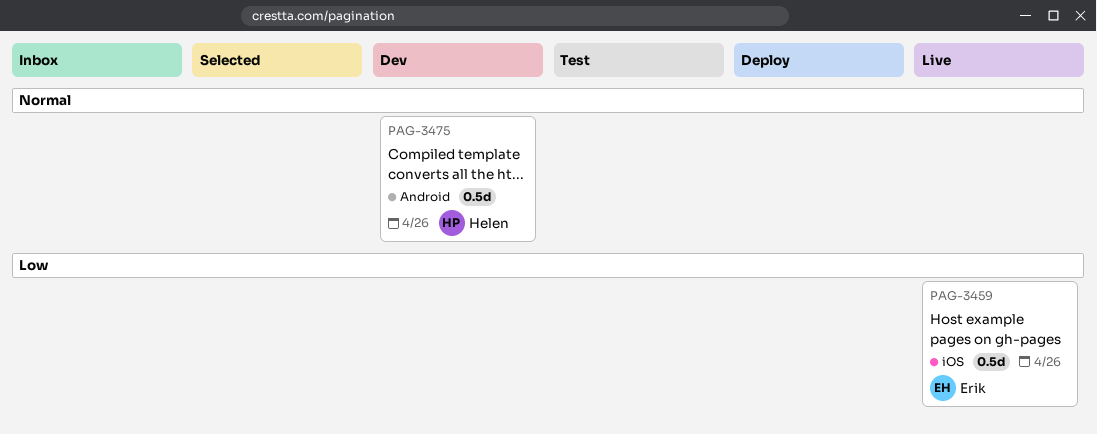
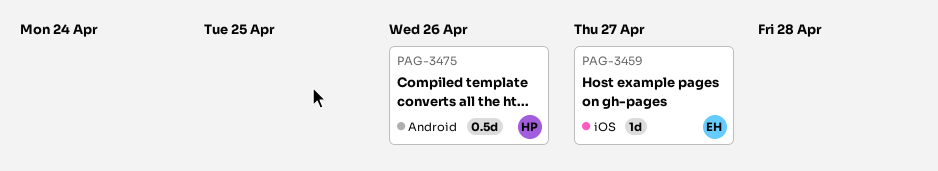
PAG-3459, estimate: 0.5d -> 1d
PAG-3459, due: Apr 26 -> Apr 27

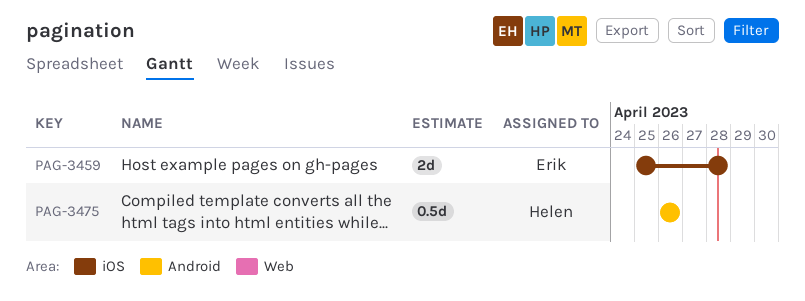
PAG-3459, estimate: 1d -> 2d
PAG-3459, due: Apr 27 -> Apr 28

